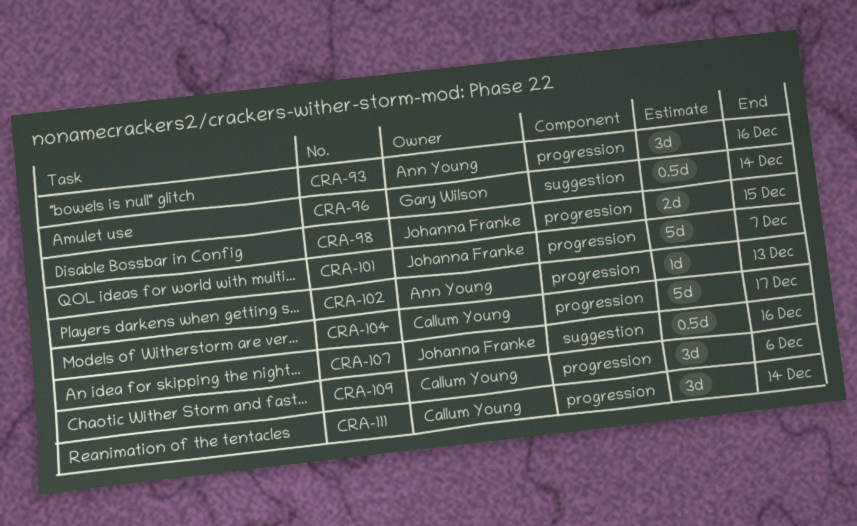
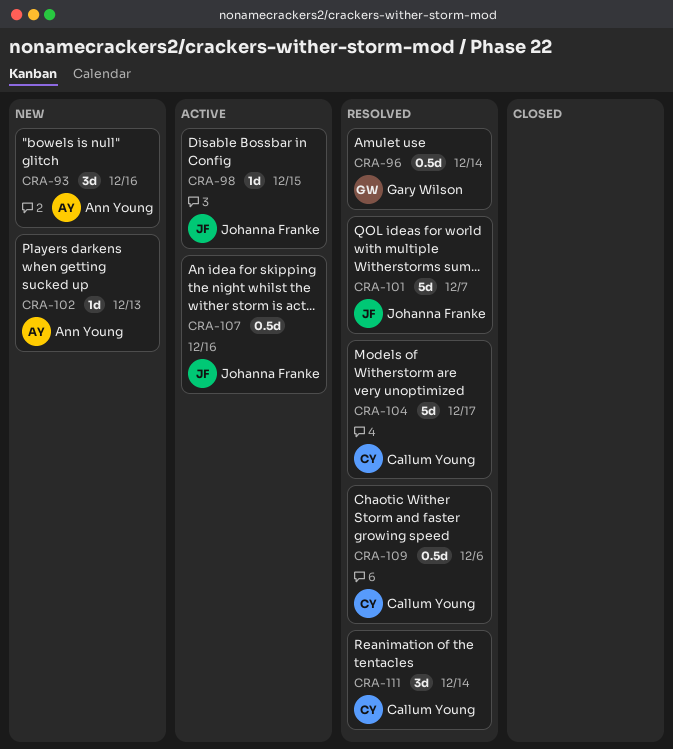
CRA-98, estimate: 2d -> 1d
CRA-109, estimate: 3d -> 0.5d

